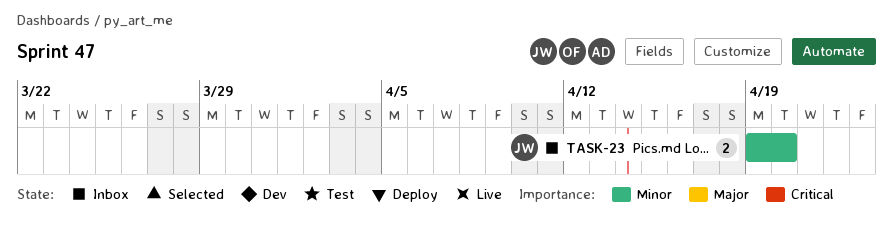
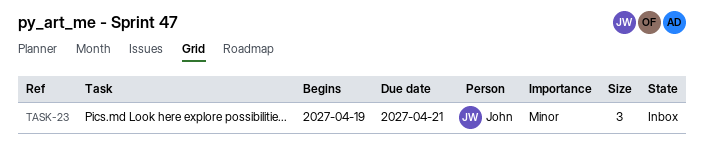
TASK-23, estimate: 2 -> 3
TASK-23, due: Apr 20 -> Apr 21

